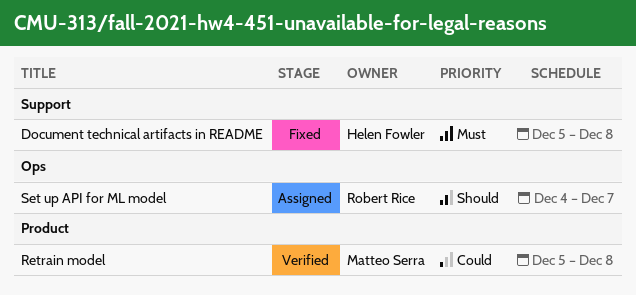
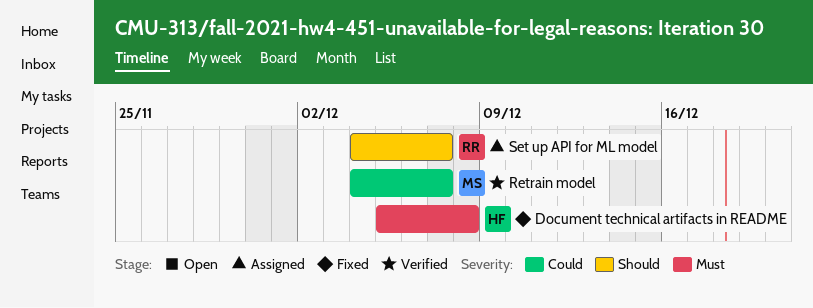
Retrain model, start: Dec 5 -> Dec 4
Retrain model, due: Dec 8 -> Dec 7

